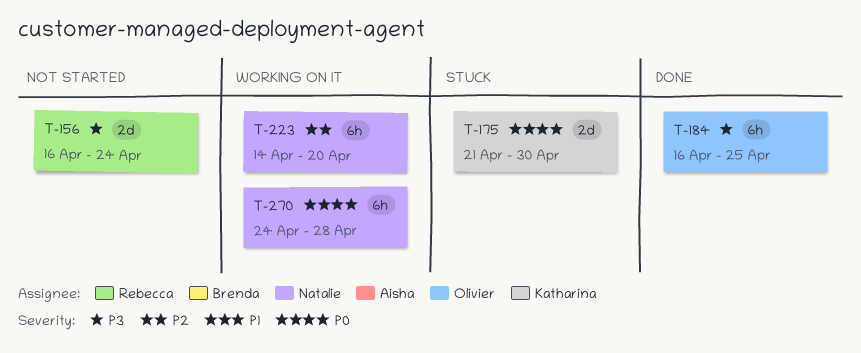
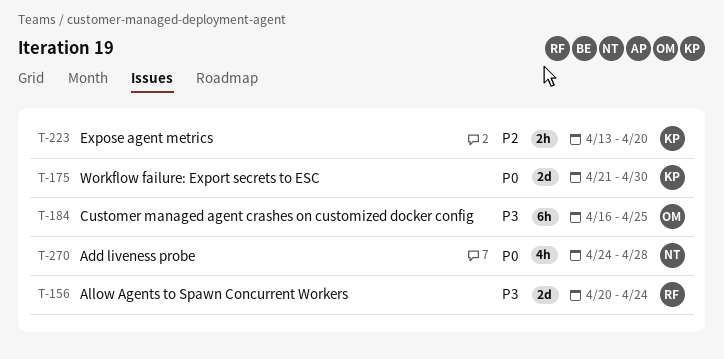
T-156, start: Apr 16 -> Apr 20
T-223, owner: Natalie -> Katharina
T-223, estimate: 6h -> 2h
T-223, start: Apr 14 -> Apr 13
T-270, estimate: 6h -> 4h

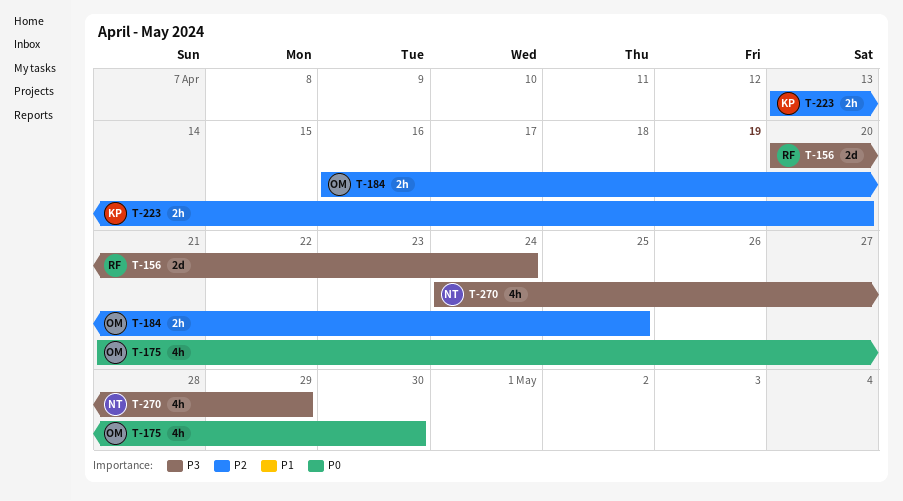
T-175, owner: KP -> OM
T-175, estimate: 2d -> 4h
T-184, priority: P3 -> P2
T-184, estimate: 6h -> 2h
T-270, priority: P0 -> P3
T-270, due: Apr 28 -> Apr 29

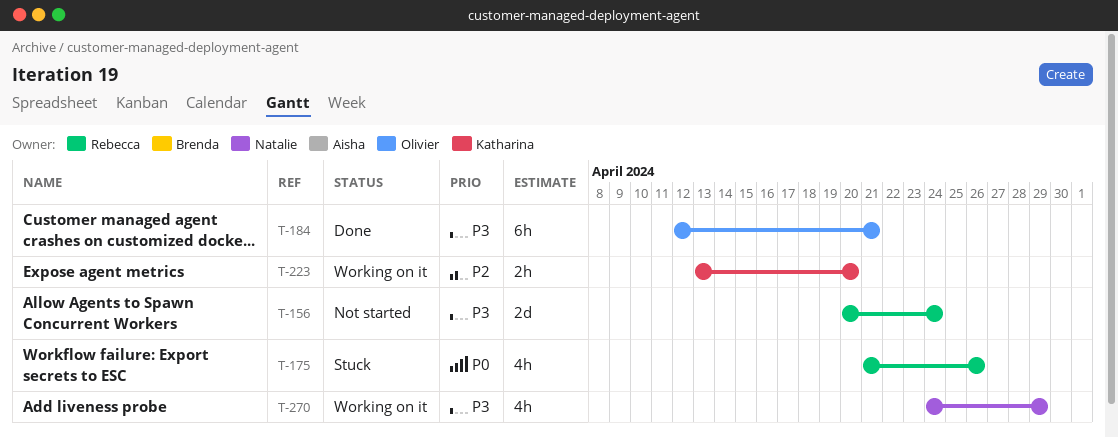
T-175, owner: Olivier -> Rebecca
T-175, due: Apr 30 -> Apr 26
T-184, priority: P2 -> P3
T-184, estimate: 2h -> 6h
T-184, start: Apr 16 -> Apr 12
T-184, due: Apr 25 -> Apr 21

